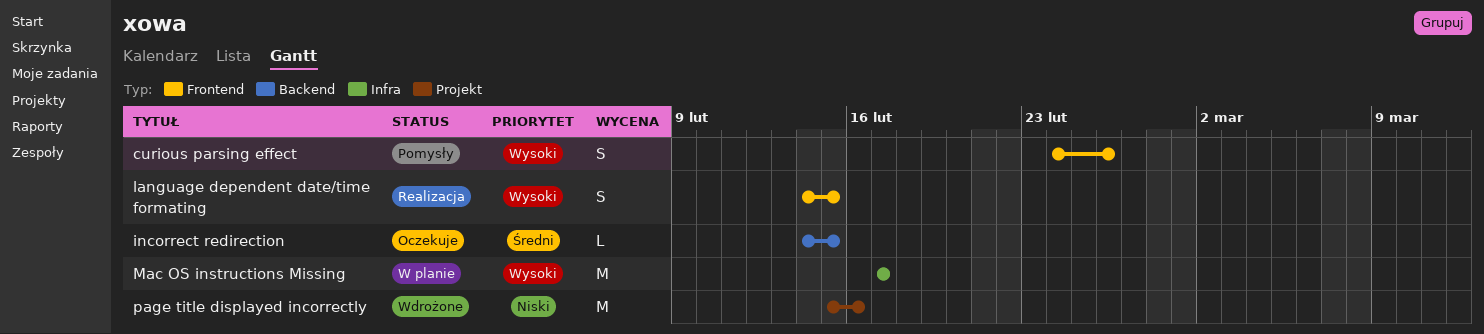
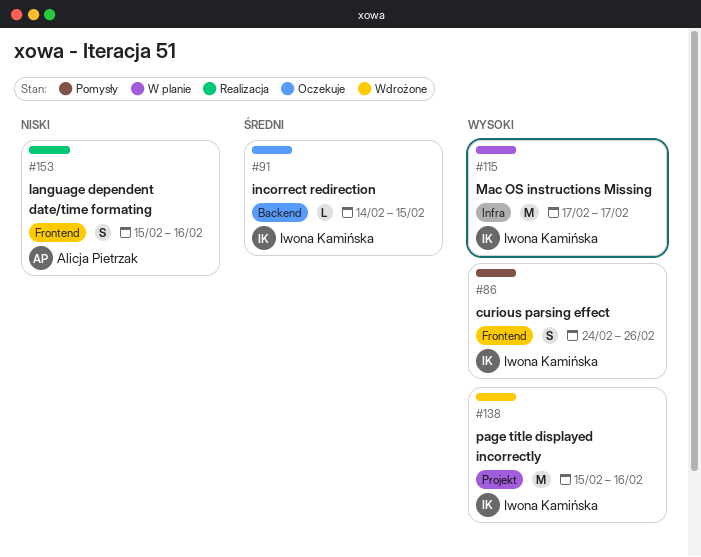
language dependent date/time formating, priority: Wysoki -> Niski
language dependent date/time formating, start: Feb 14 -> Feb 15
language dependent date/time formating, due: Feb 15 -> Feb 16
page title displayed incorrectly, priority: Niski -> Wysoki

